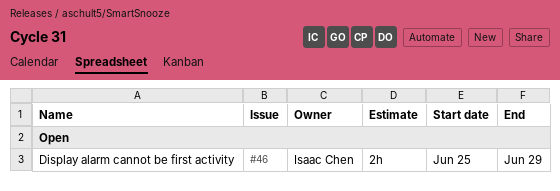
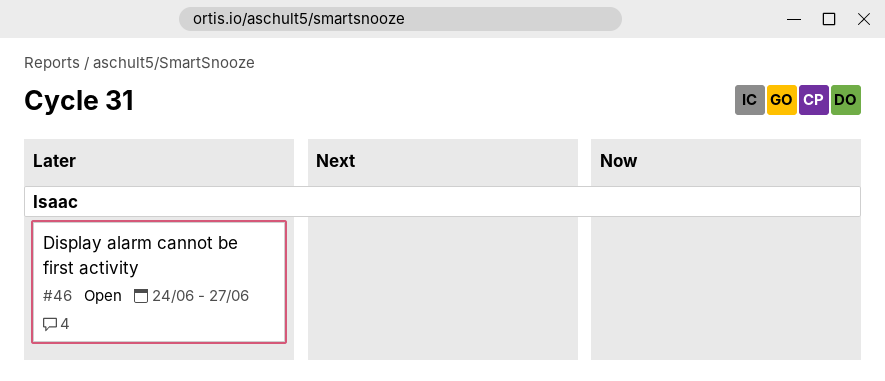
#46, start: Jun 25 -> Jun 24
#46, due: Jun 29 -> Jun 27

